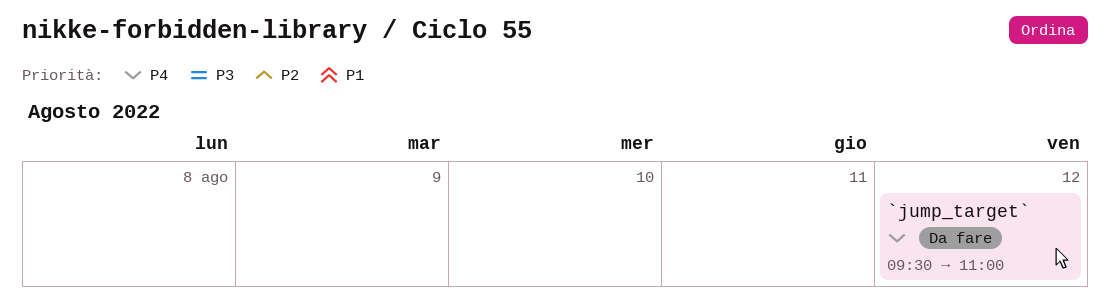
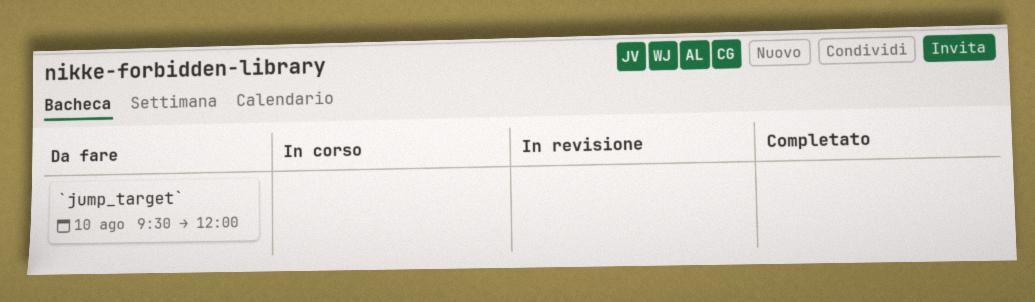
`jump_target`, day: Aug 12 -> Aug 10
`jump_target`, ends: 11:00 -> 12:00

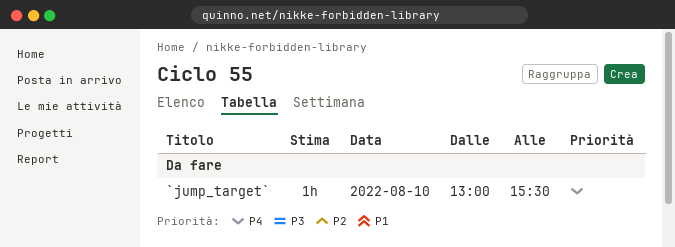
`jump_target`, begins: 09:30 -> 13:00
`jump_target`, ends: 12:00 -> 15:30

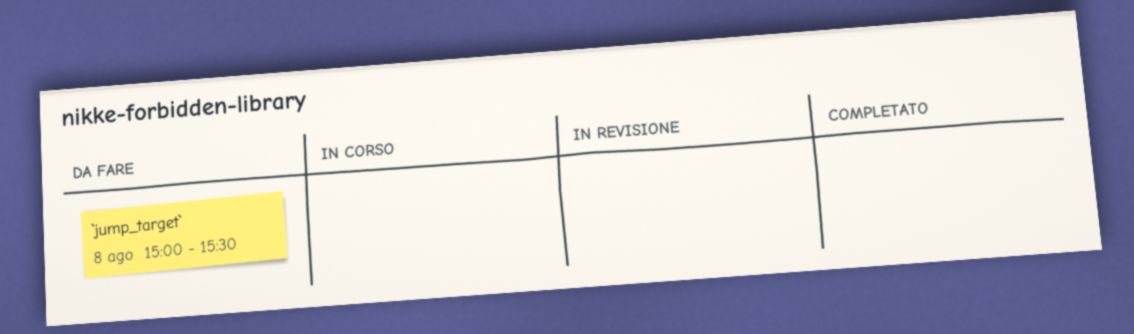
`jump_target`, day: Aug 10 -> Aug 8
`jump_target`, begins: 13:00 -> 15:00

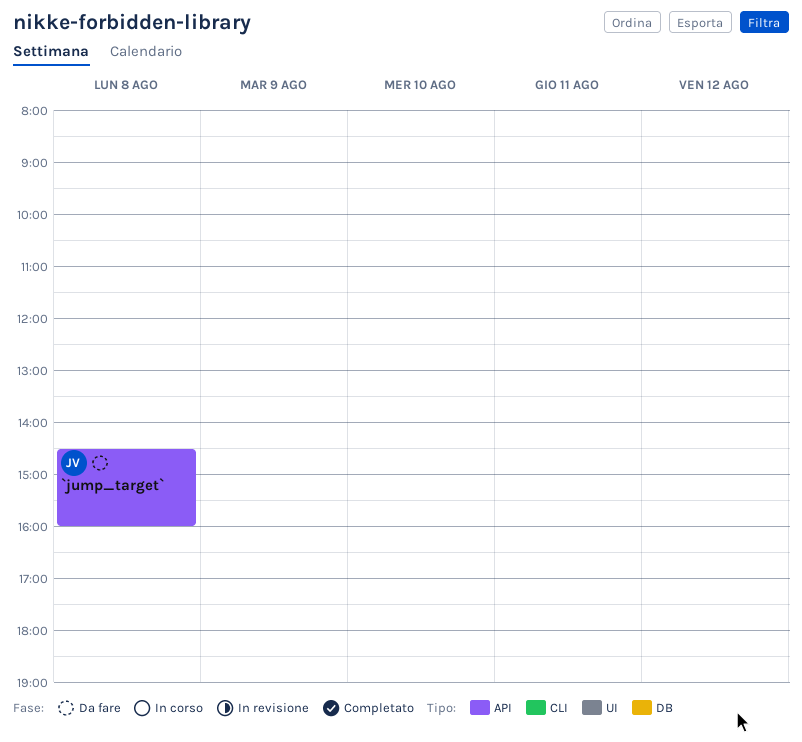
`jump_target`, begins: 15:00 -> 14:30
`jump_target`, ends: 15:30 -> 16:00

